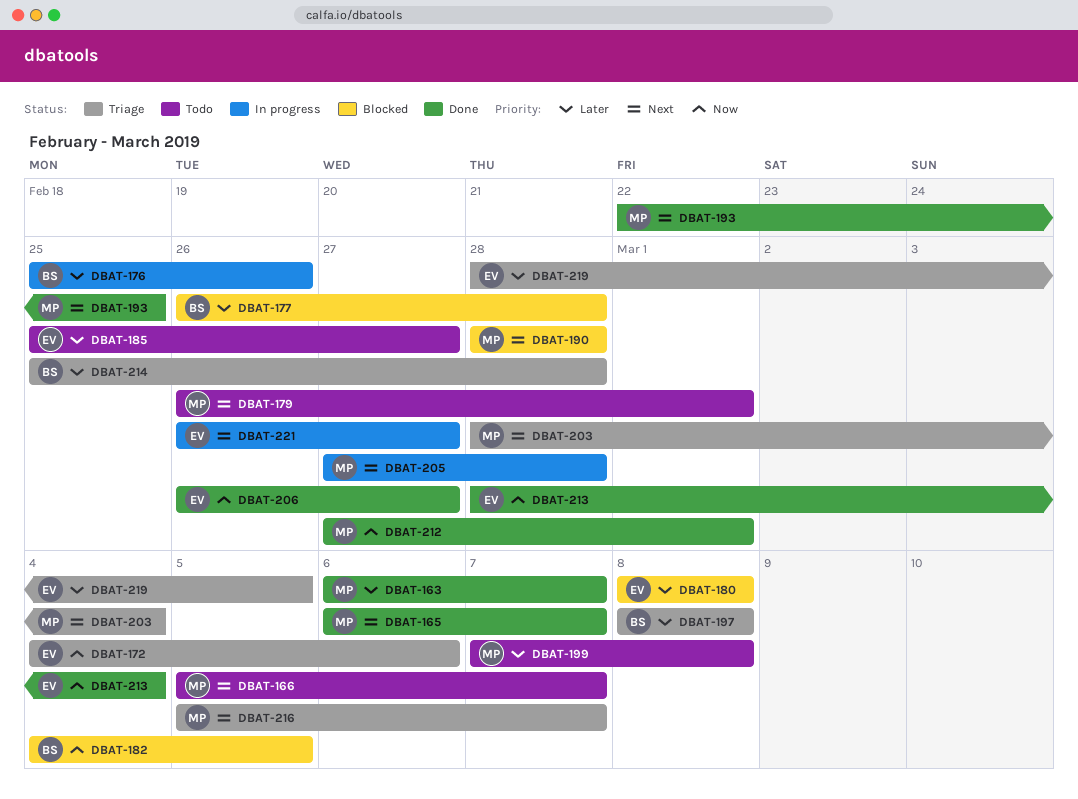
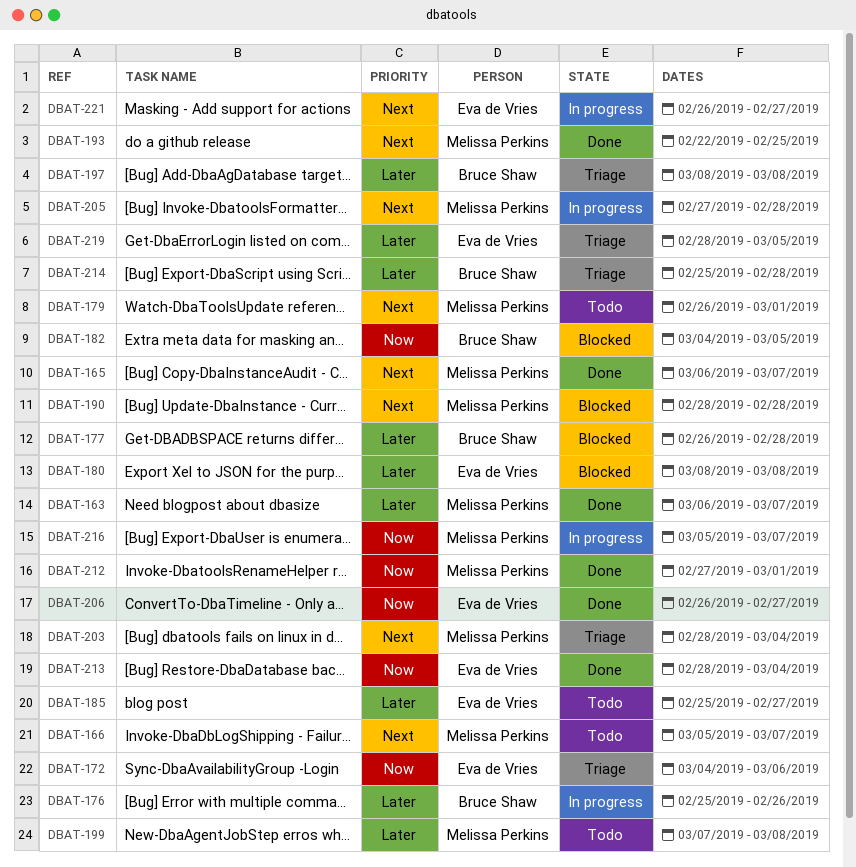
DBAT-216, status: Triage -> In progress
DBAT-216, priority: Next -> Now

